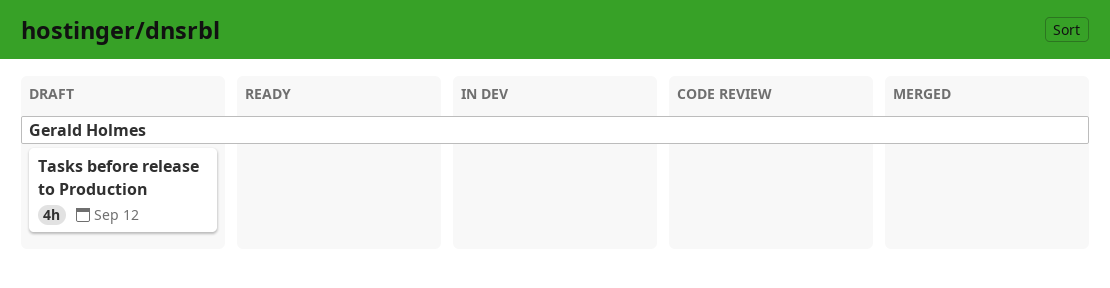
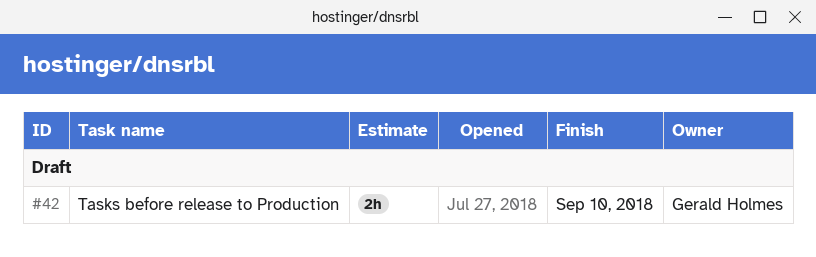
Tasks before release to Production, estimate: 4h -> 2h
Tasks before release to Production, due: Sep 12 -> Sep 10

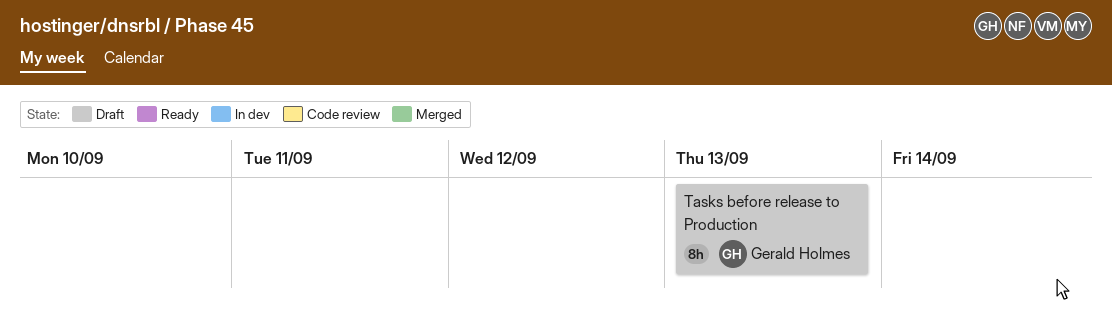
Tasks before release to Production, estimate: 2h -> 8h
Tasks before release to Production, due: Sep 10 -> Sep 13

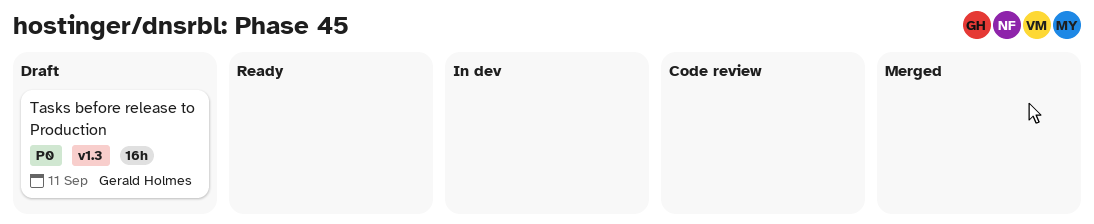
Tasks before release to Production, estimate: 8h -> 16h
Tasks before release to Production, due: Sep 13 -> Sep 11

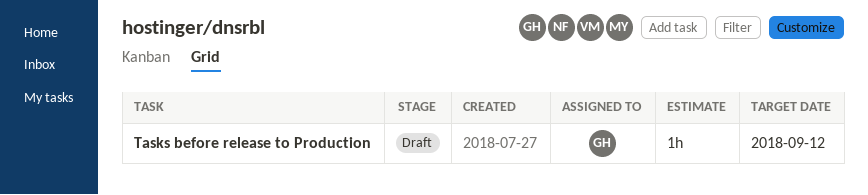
Tasks before release to Production, estimate: 16h -> 1h
Tasks before release to Production, due: Sep 11 -> Sep 12

